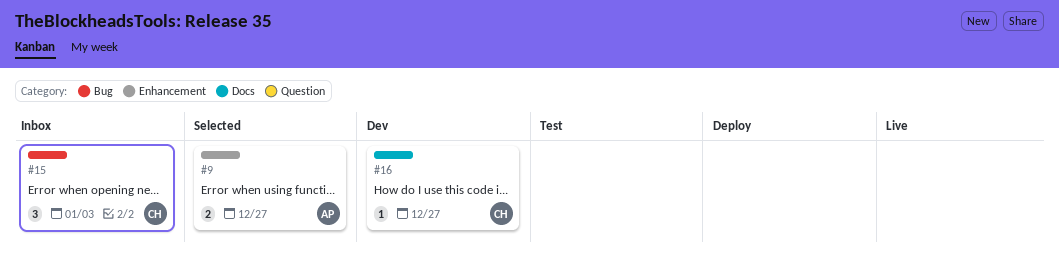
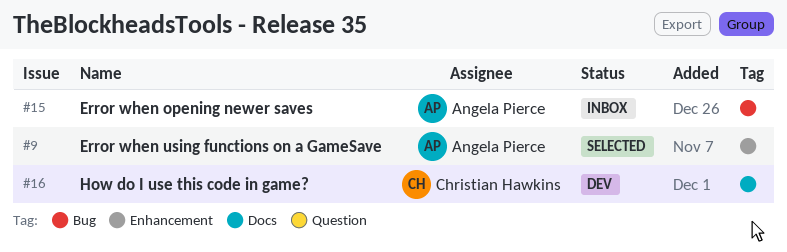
#15, owner: Christian Hawkins -> Angela Pierce

